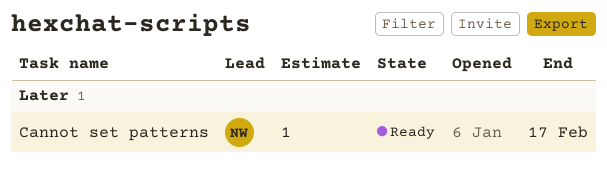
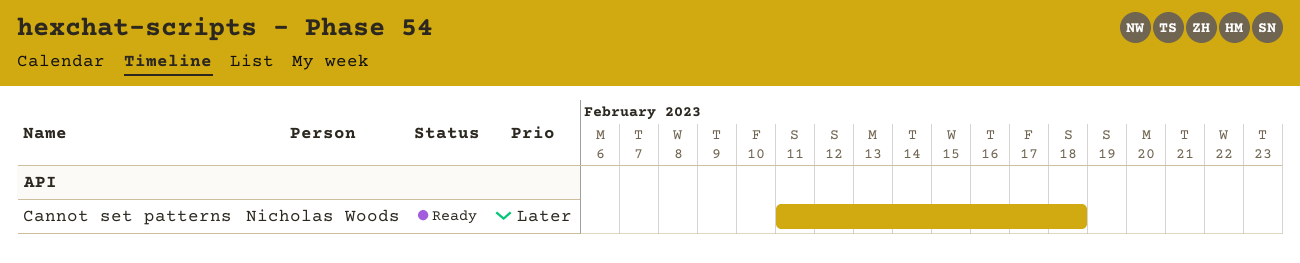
Cannot set patterns, due: Feb 17 -> Feb 18

